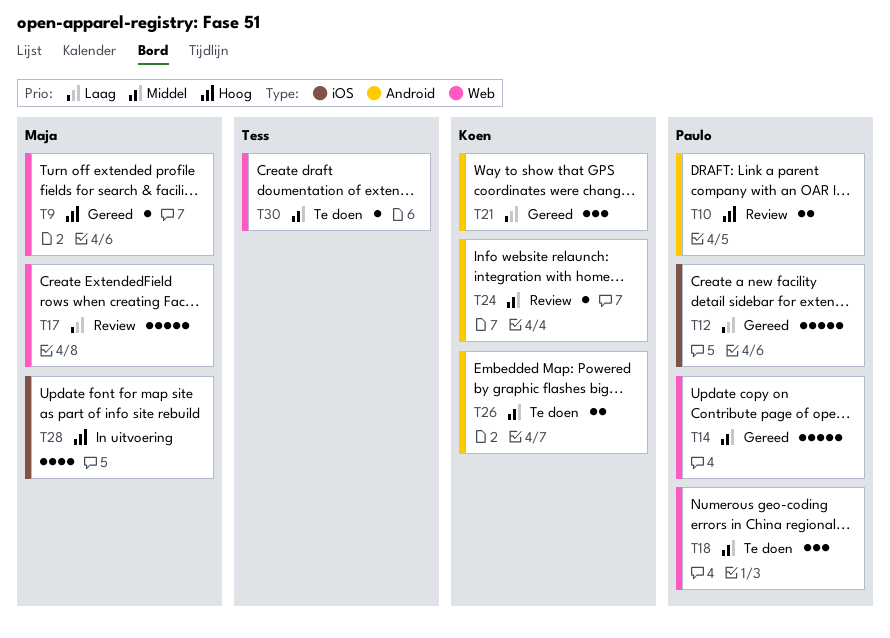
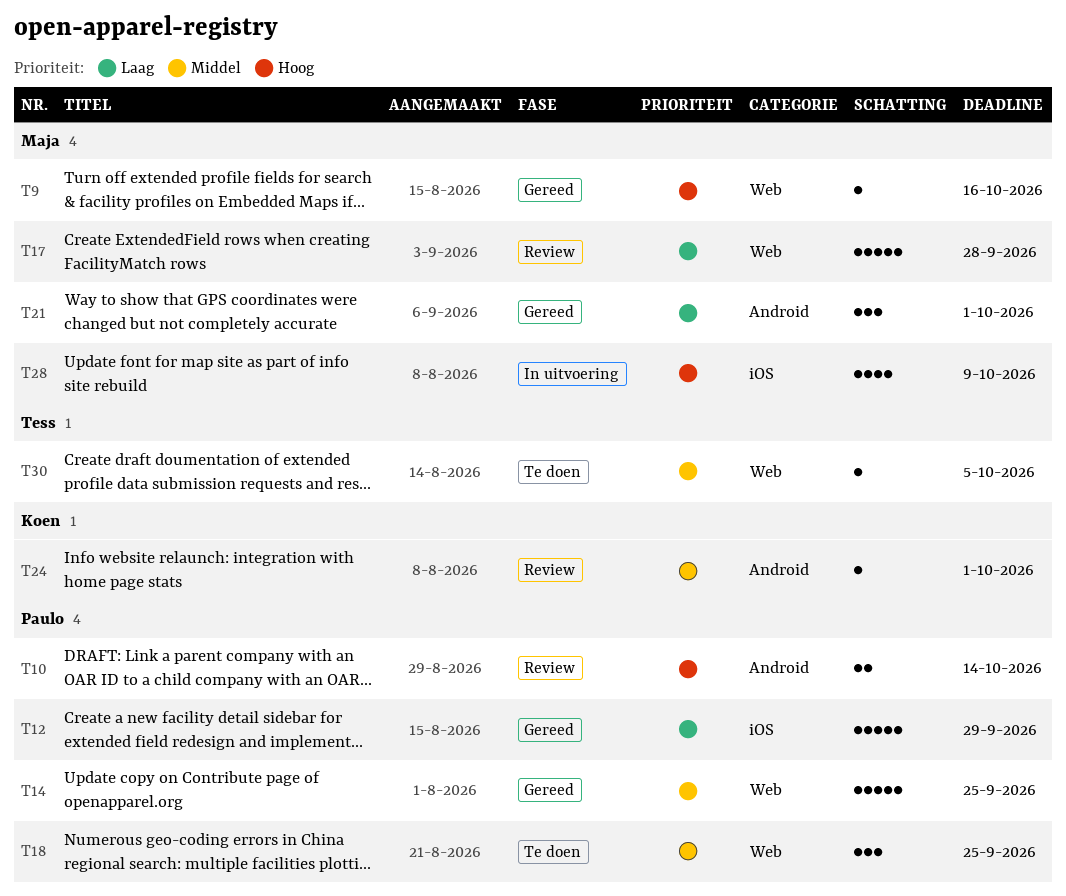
T21, owner: Koen -> Maja
T26: present -> none

